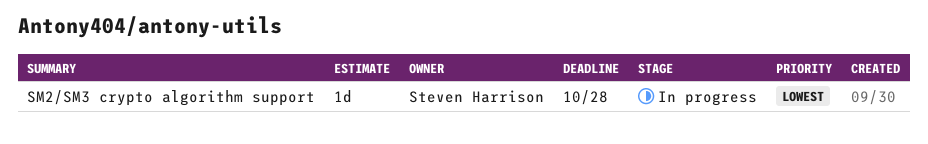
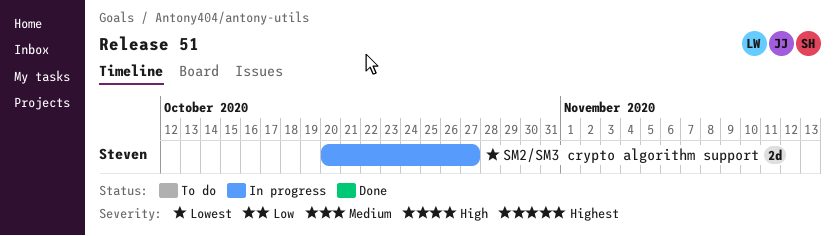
SM2/SM3 crypto algorithm support, estimate: 1d -> 2d
SM2/SM3 crypto algorithm support, due: Oct 28 -> Oct 27

